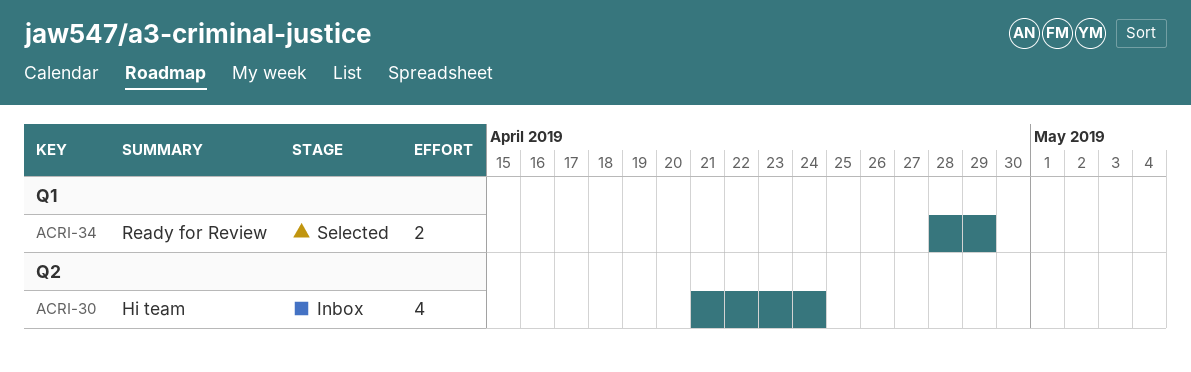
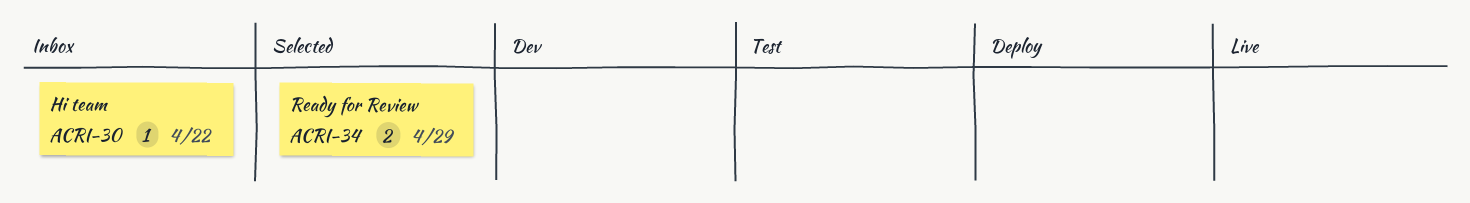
ACRI-30, estimate: 4 -> 1
ACRI-30, due: Apr 24 -> Apr 22

